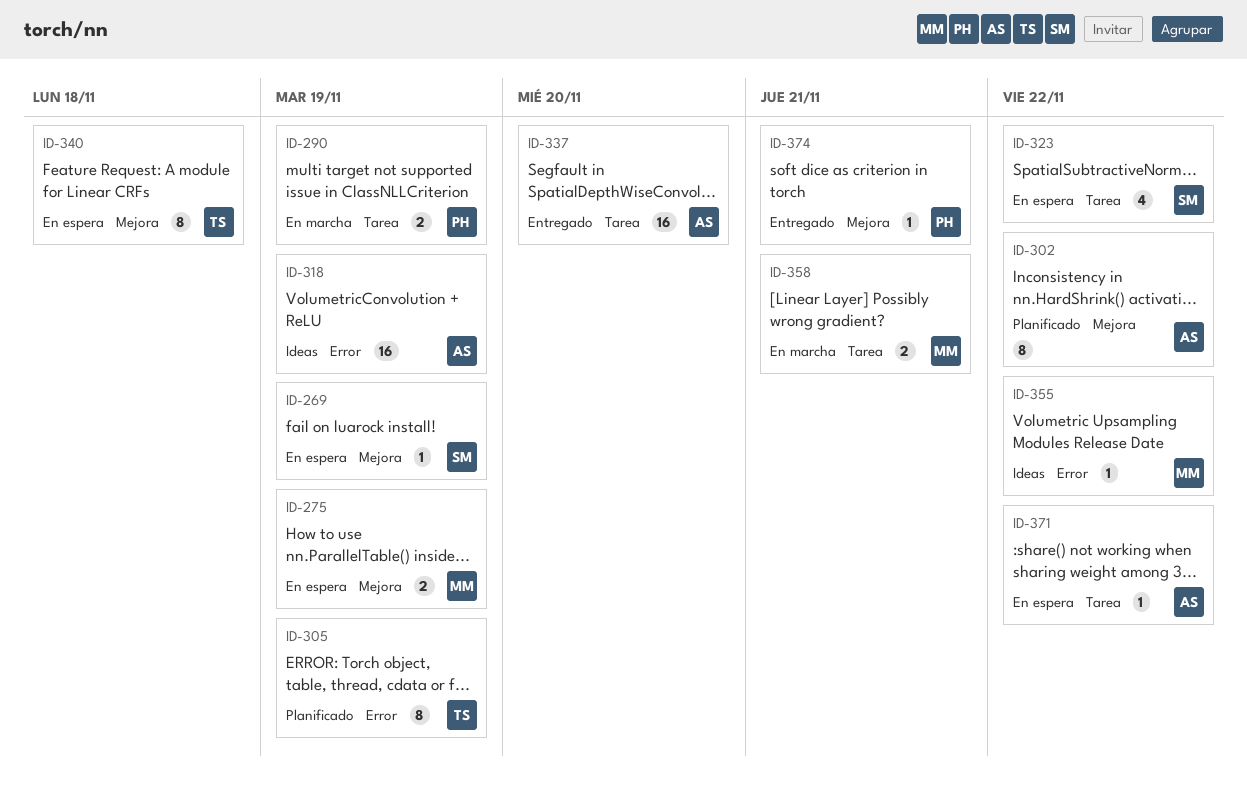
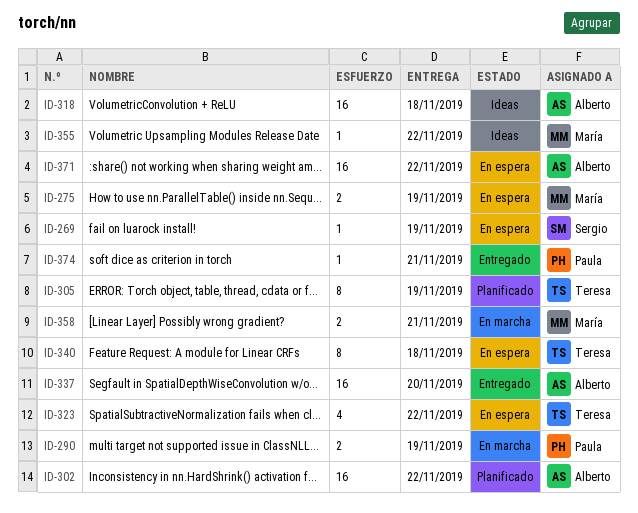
ID-302, estimate: 8 -> 16
ID-318, due: Nov 19 -> Nov 18
ID-323, owner: Sergio -> Teresa
ID-371, estimate: 1 -> 16

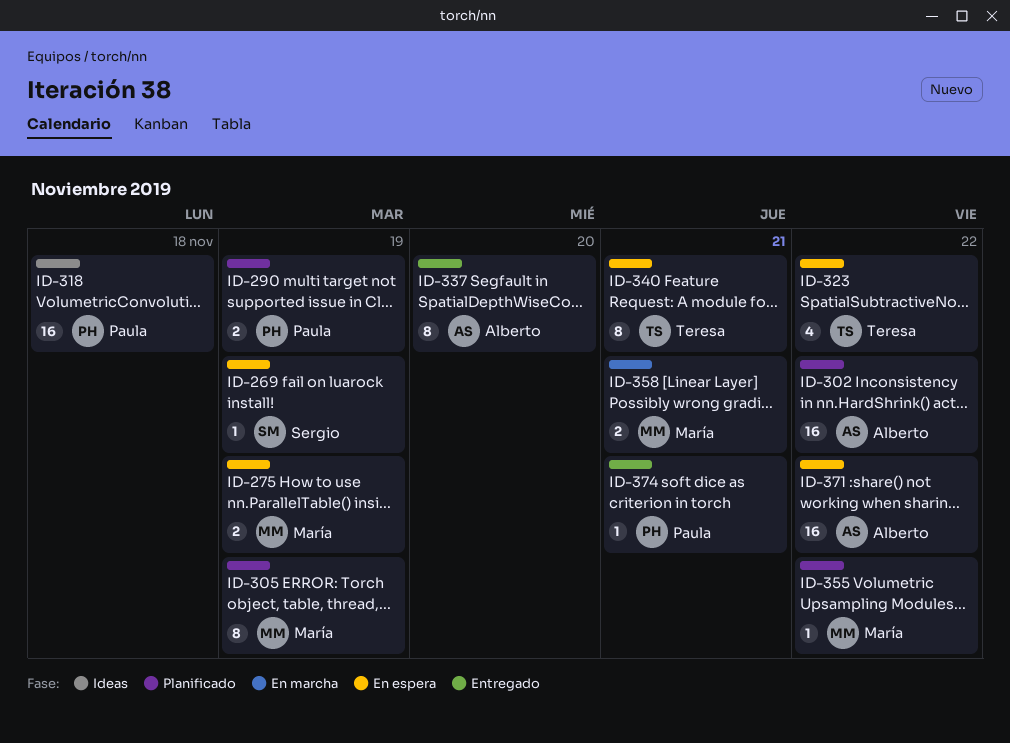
ID-290, status: En marcha -> Planificado
ID-305, owner: Teresa -> María
ID-318, owner: Alberto -> Paula
ID-337, estimate: 16 -> 8
ID-340, due: Nov 18 -> Nov 21
ID-355, status: Ideas -> Planificado

